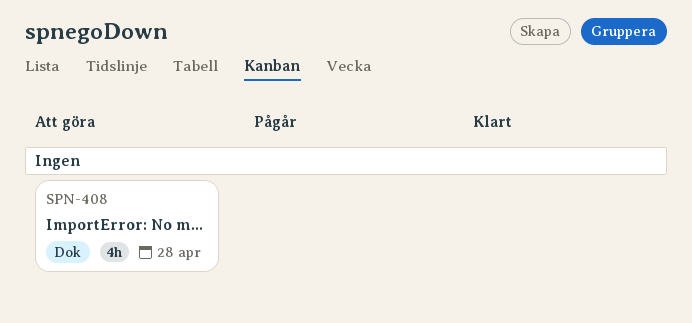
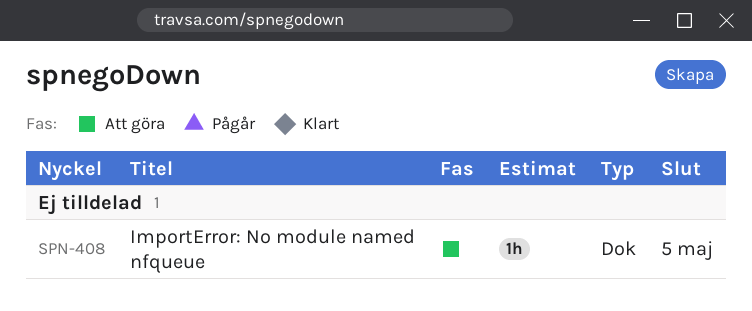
SPN-408, estimate: 4h -> 1h
SPN-408, due: Apr 28 -> May 5

